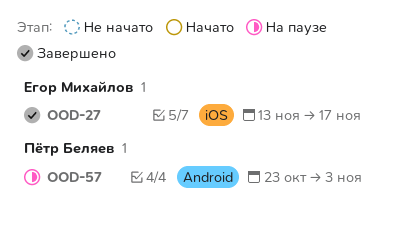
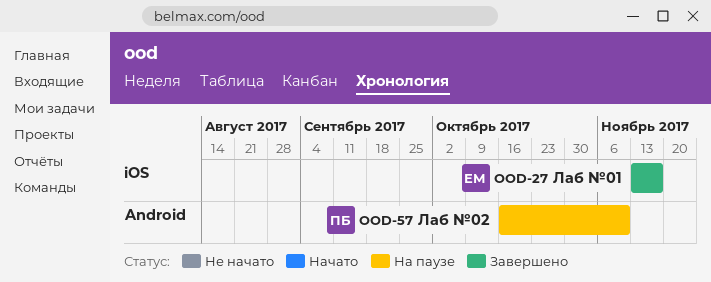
OOD-57, start: Oct 23 -> Oct 16
OOD-57, due: Nov 3 -> Nov 10

